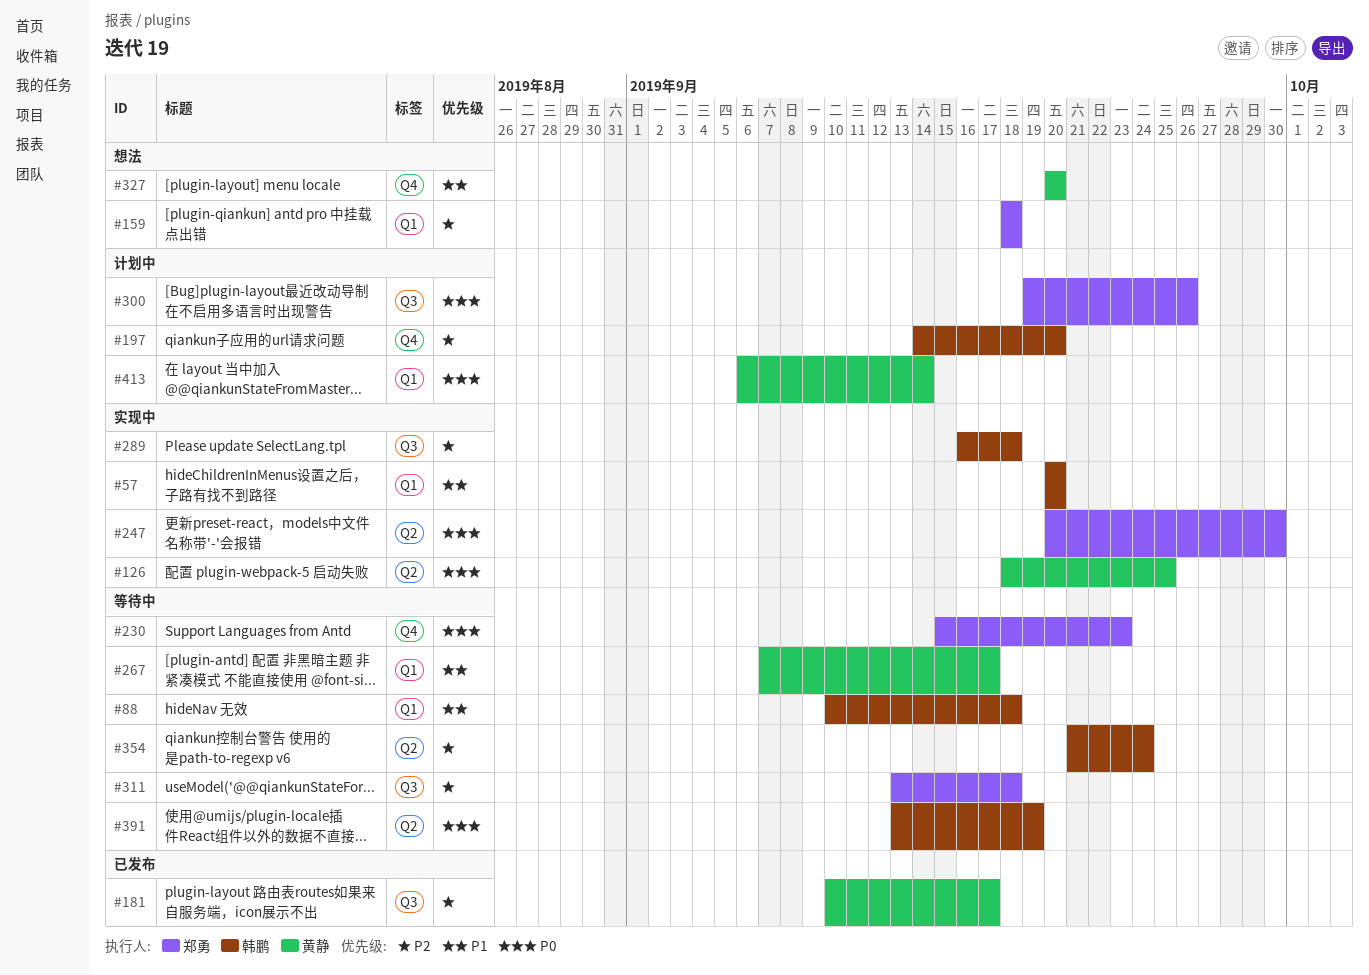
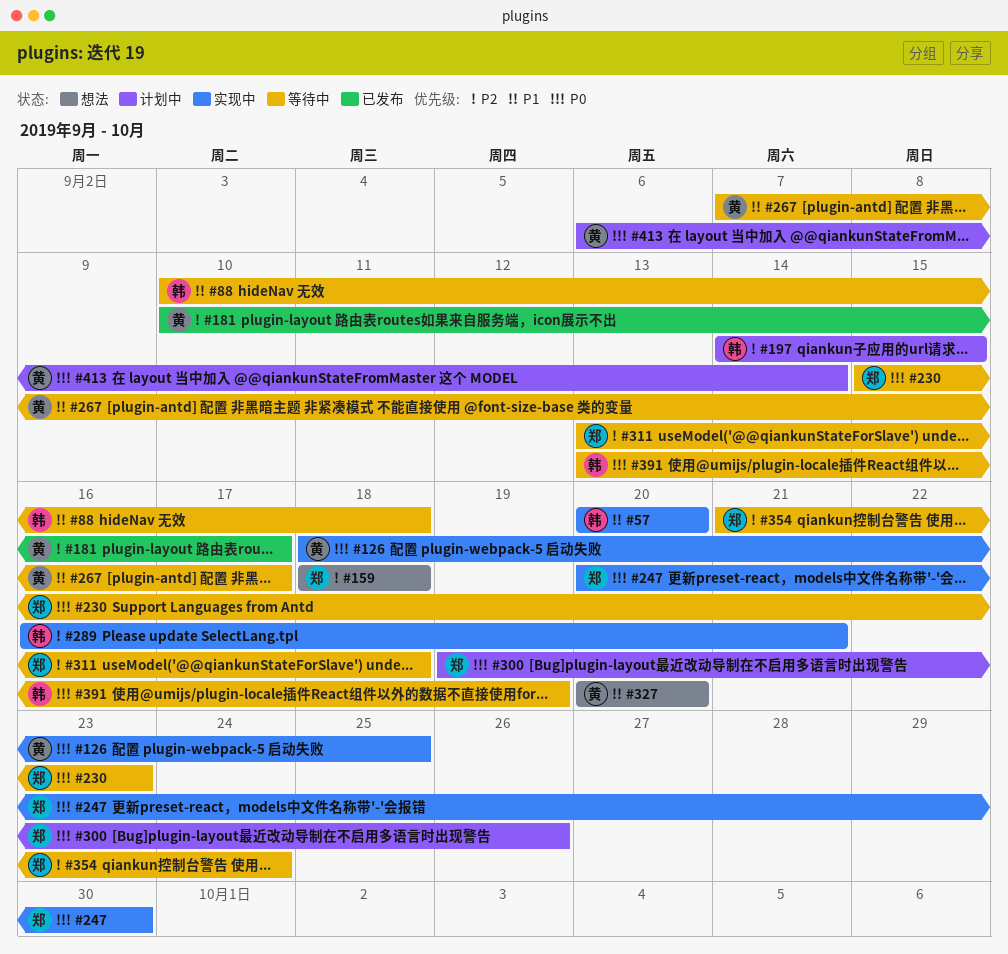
#197, due: Sep 20 -> Sep 15
#289, due: Sep 18 -> Sep 21
#354, owner: 韩鹏 -> 郑勇

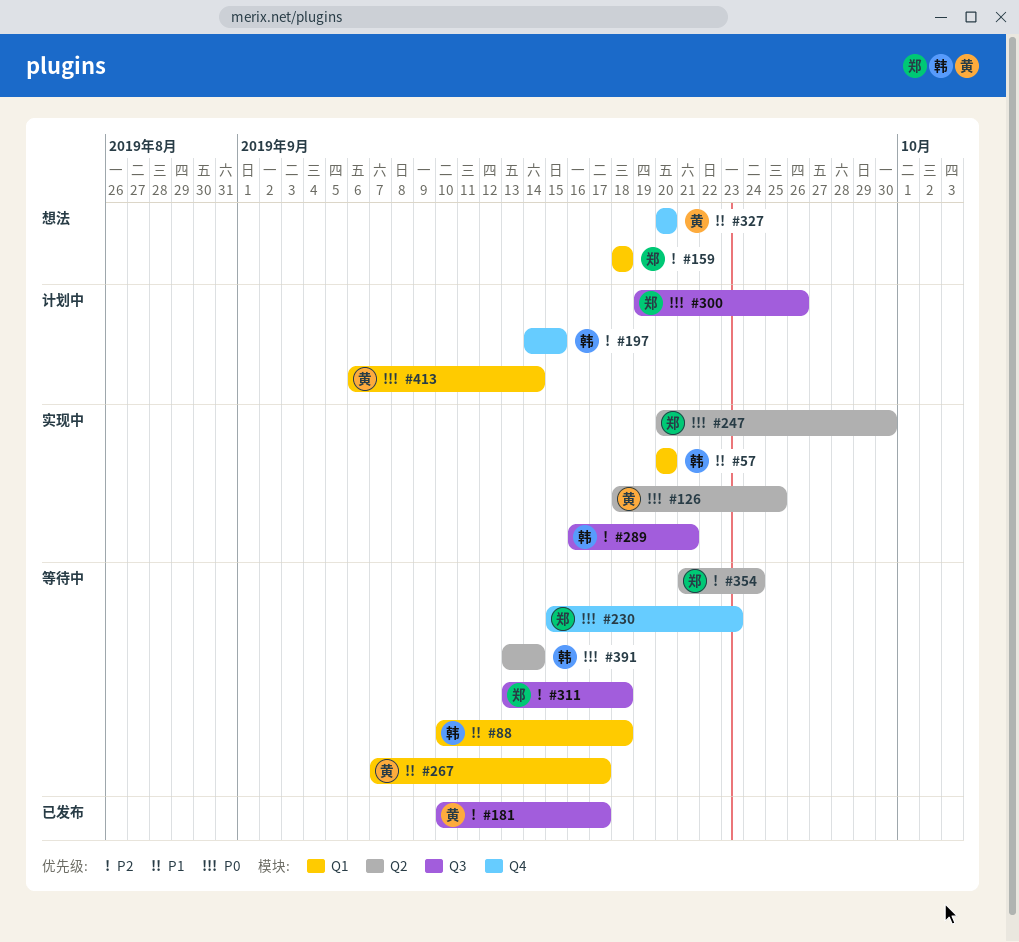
#391, due: Sep 19 -> Sep 14

